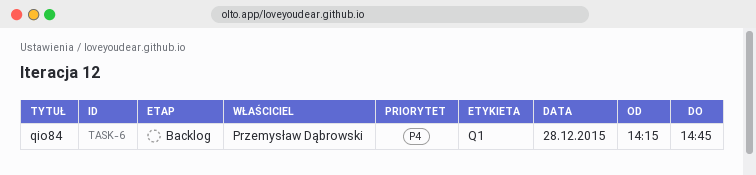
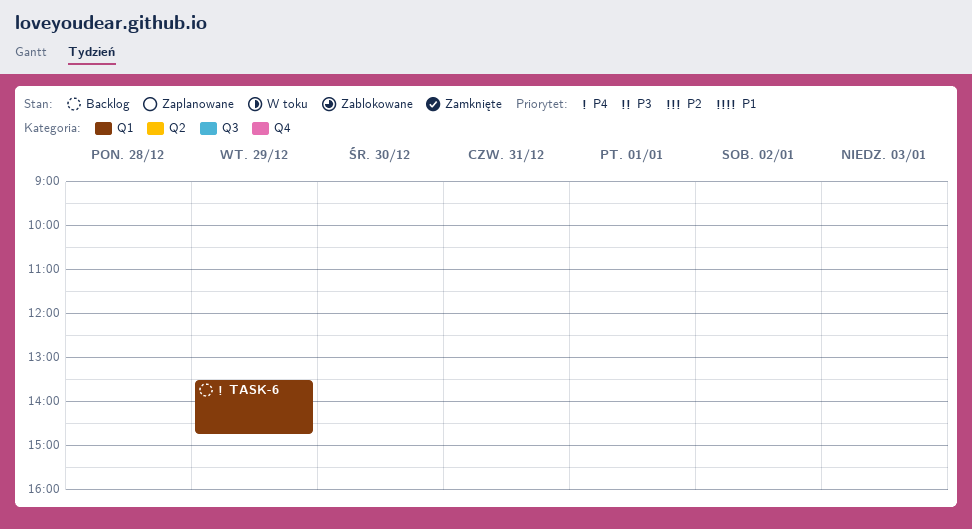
TASK-6, day: Dec 28 -> Dec 29
TASK-6, begins: 14:15 -> 13:30

